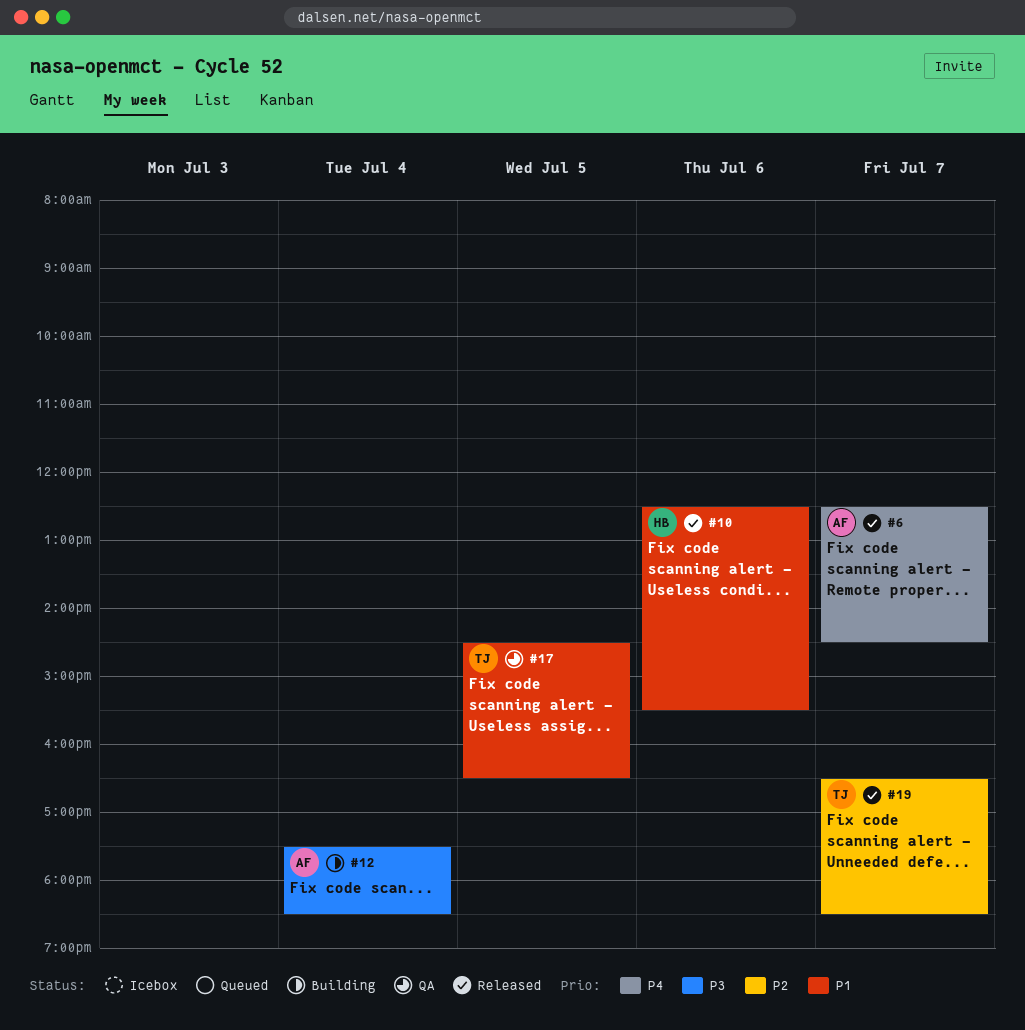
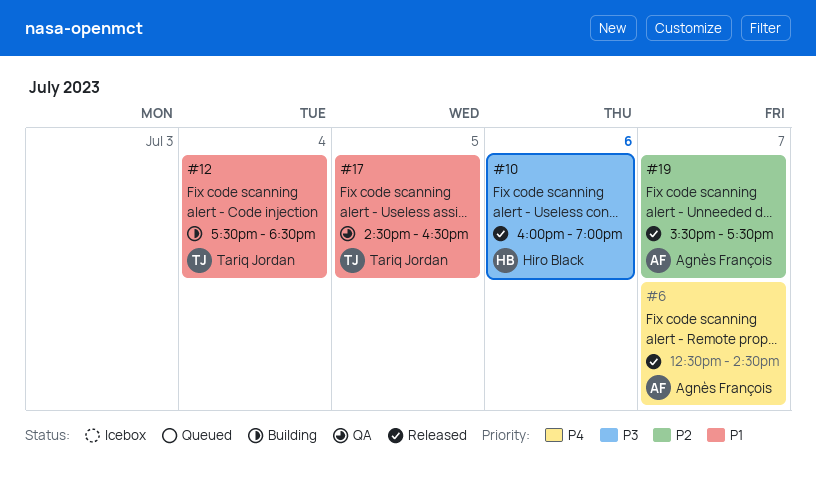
#10, priority: P1 -> P3
#10, begins: 12:30 -> 16:00
#10, ends: 15:30 -> 19:00
#12, owner: Agnès François -> Tariq Jordan
#12, priority: P3 -> P1
#19, owner: Tariq Jordan -> Agnès François
#19, begins: 16:30 -> 15:30
#19, ends: 18:30 -> 17:30

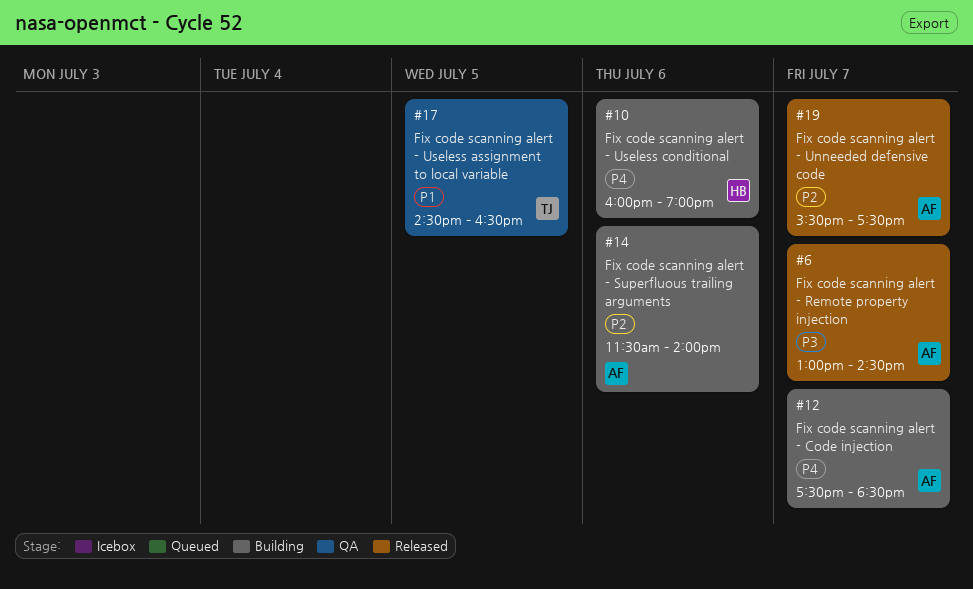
#6, priority: P4 -> P3
#6, begins: 12:30 -> 13:00
#10, status: Released -> Building
#10, priority: P3 -> P4
#12, owner: Tariq Jordan -> Agnès François
#12, priority: P1 -> P4
#12, day: Jul 4 -> Jul 7
#14: none -> present

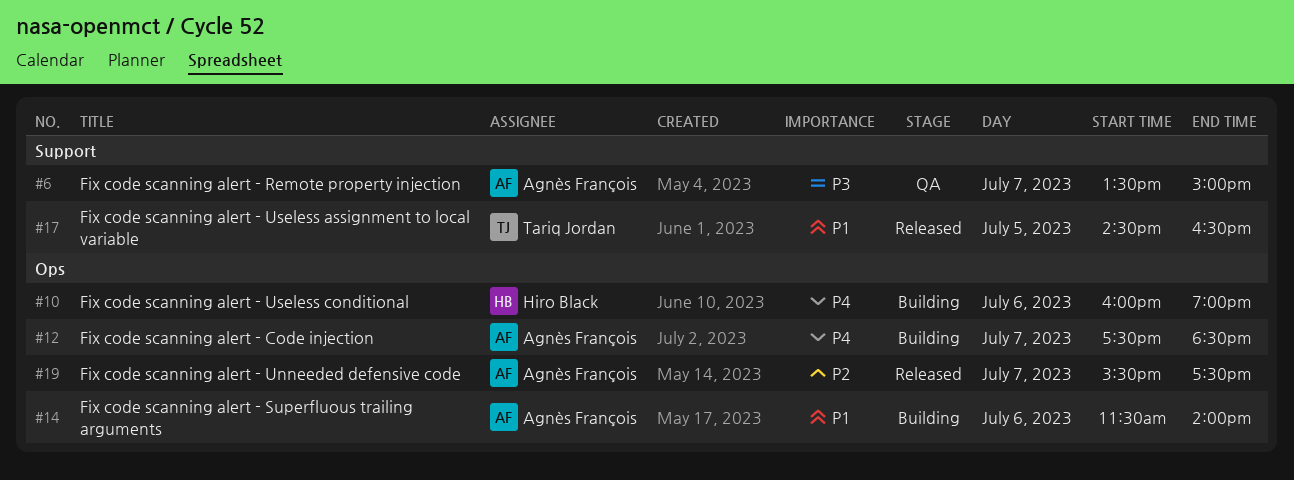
#6, status: Released -> QA
#6, begins: 13:00 -> 13:30
#6, ends: 14:30 -> 15:00
#14, priority: P2 -> P1
#17, status: QA -> Released

